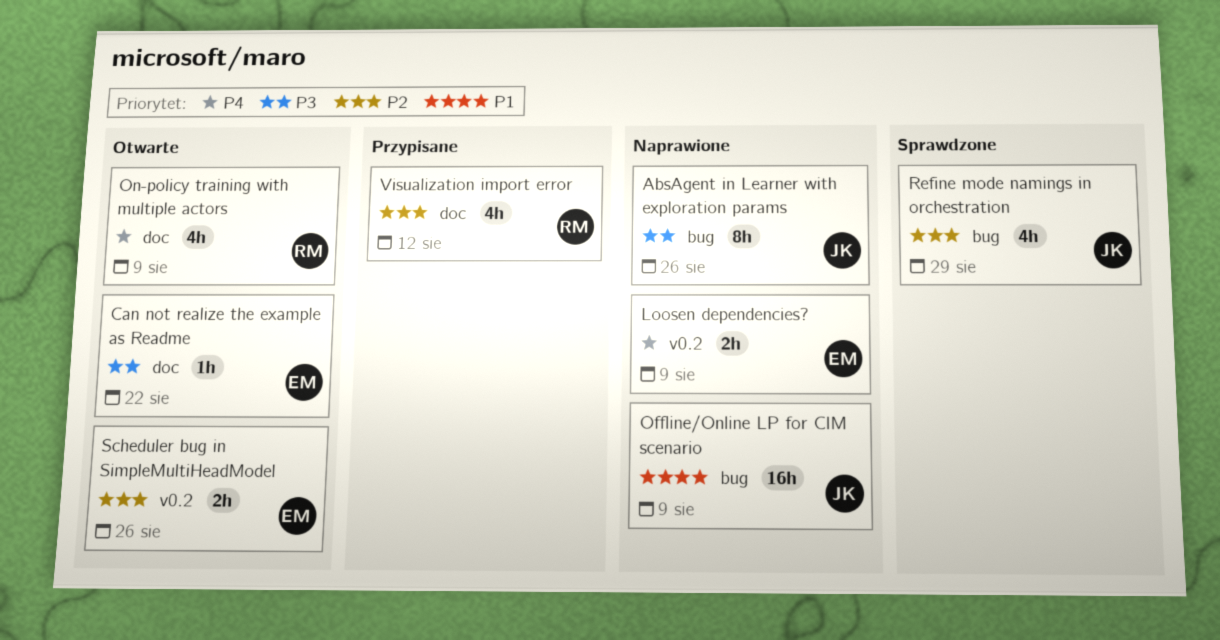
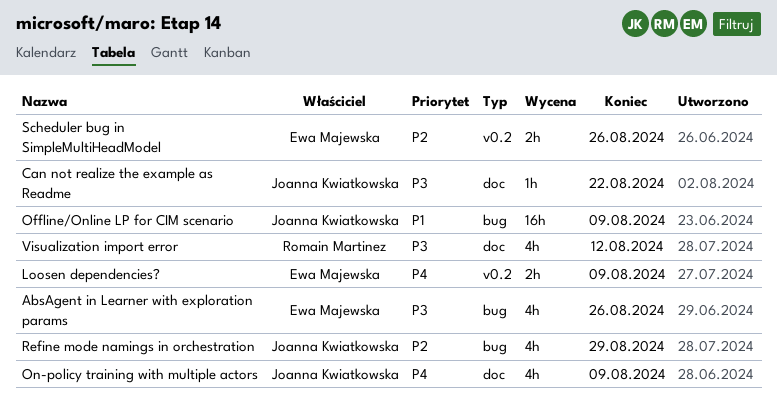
AbsAgent in Learner with exploration params, owner: Joanna Kwiatkowska -> Ewa Majewska
AbsAgent in Learner with exploration params, estimate: 8h -> 4h
Can not realize the example as Readme, owner: Ewa Majewska -> Joanna Kwiatkowska
On-policy training with multiple actors, owner: Romain Martinez -> Joanna Kwiatkowska
Visualization import error, priority: P2 -> P3

